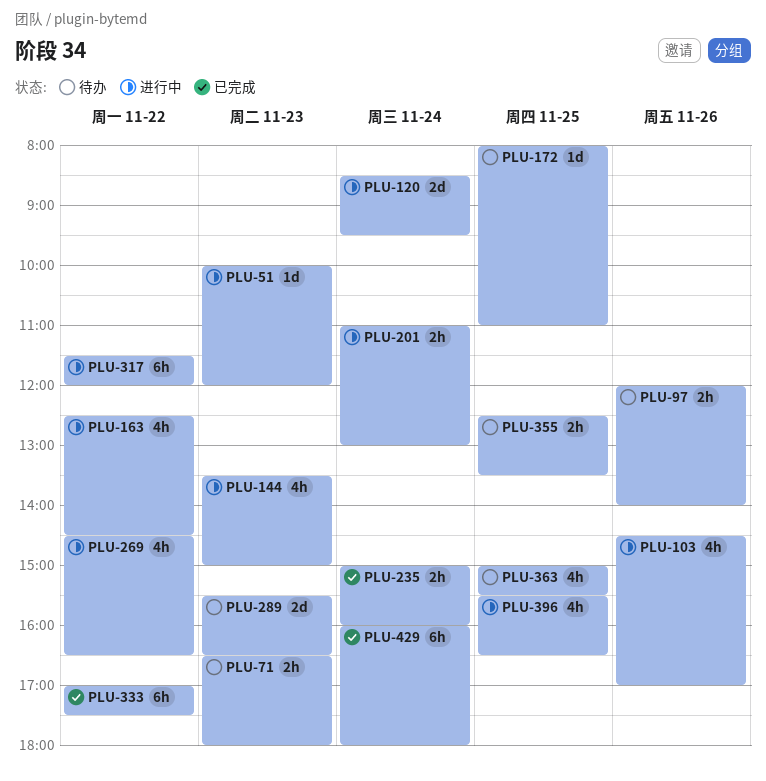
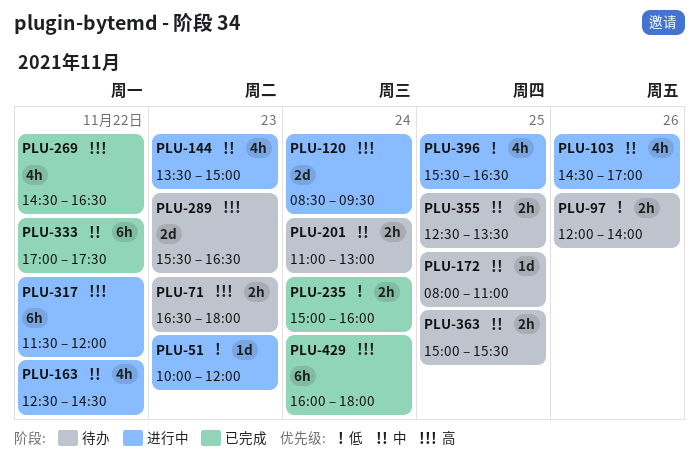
PLU-201, status: 进行中 -> 待办
PLU-269, status: 进行中 -> 已完成
PLU-363, estimate: 4h -> 2h

